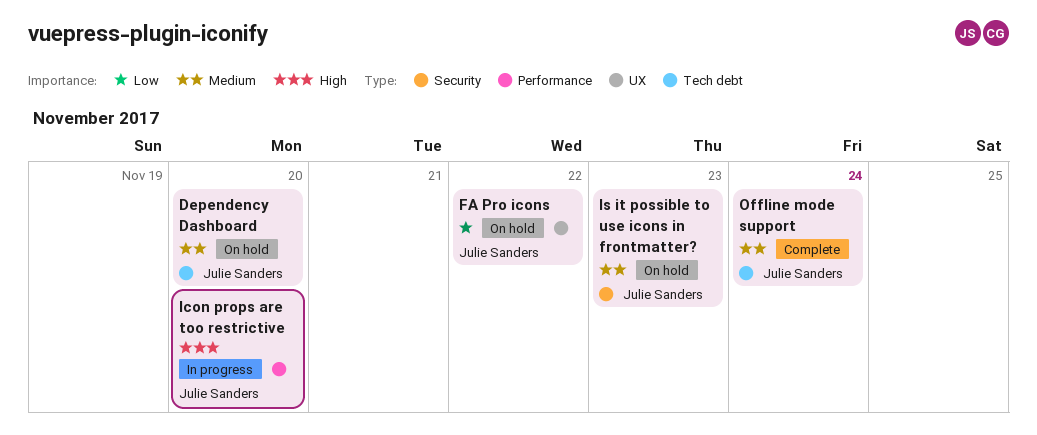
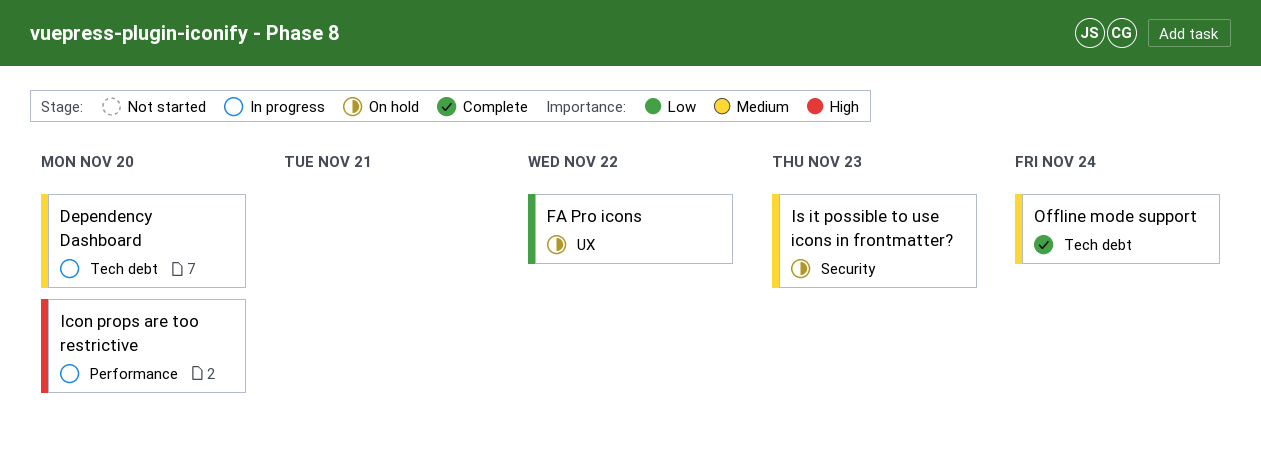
Dependency Dashboard, status: On hold -> In progress

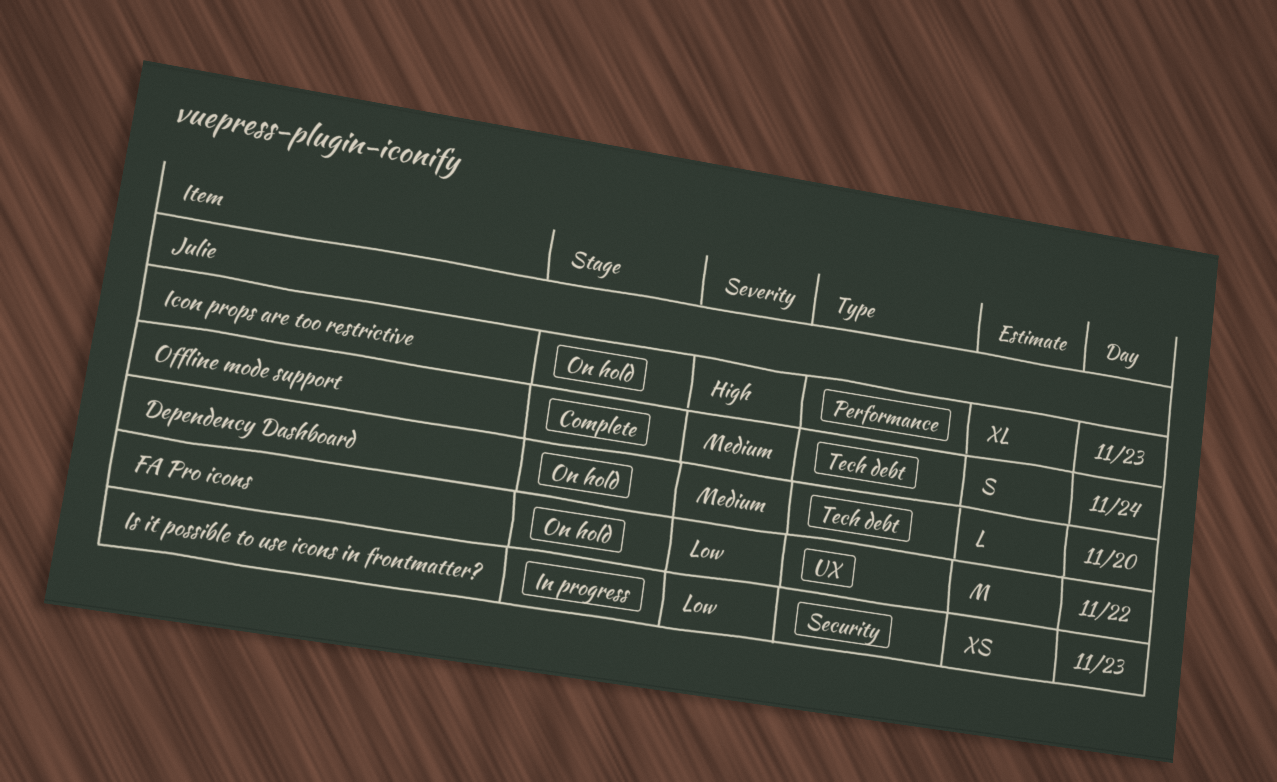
Dependency Dashboard, status: In progress -> On hold
Icon props are too restrictive, status: In progress -> On hold
Icon props are too restrictive, day: Nov 20 -> Nov 23
Is it possible to use icons in frontmatter?, status: On hold -> In progress
Is it possible to use icons in frontmatter?, priority: Medium -> Low

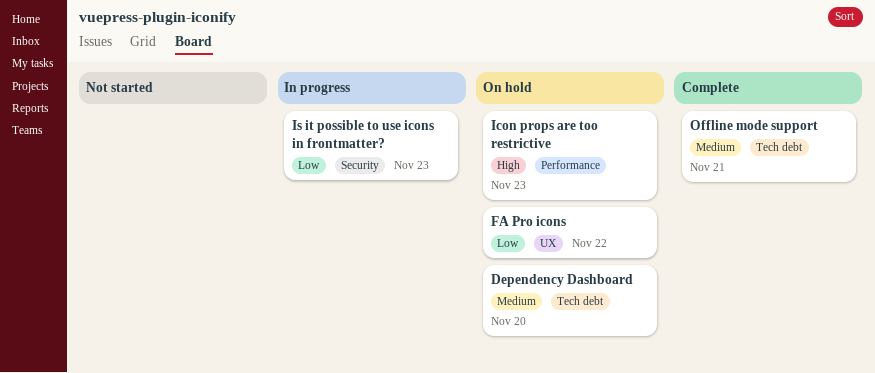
Offline mode support, day: Nov 24 -> Nov 21

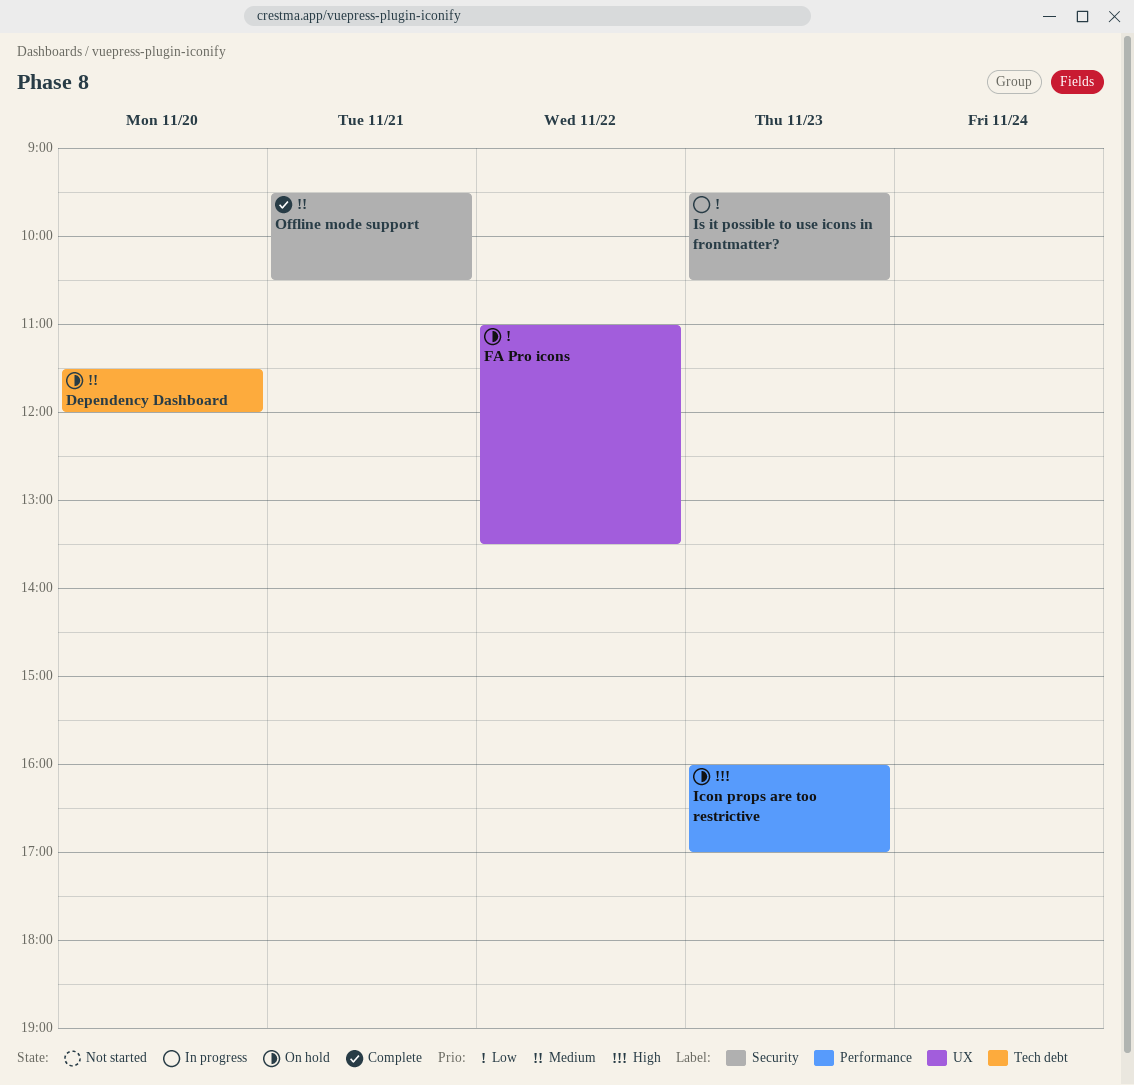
Offline mode support, label: Tech debt -> Security

